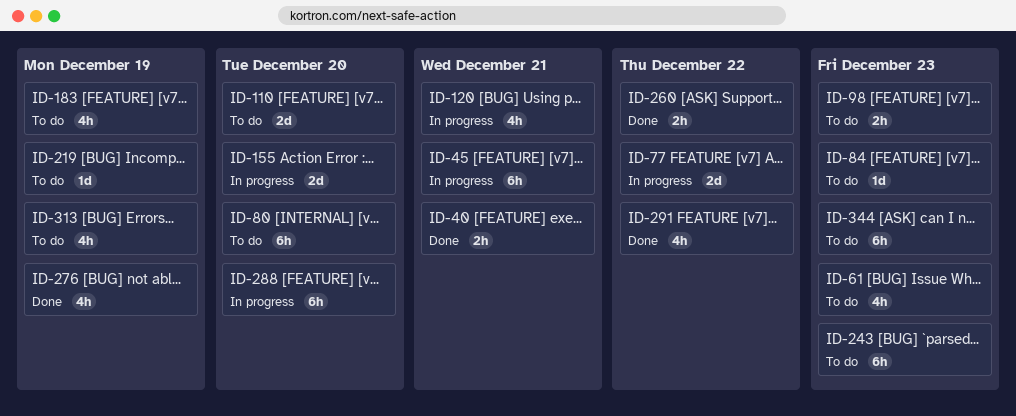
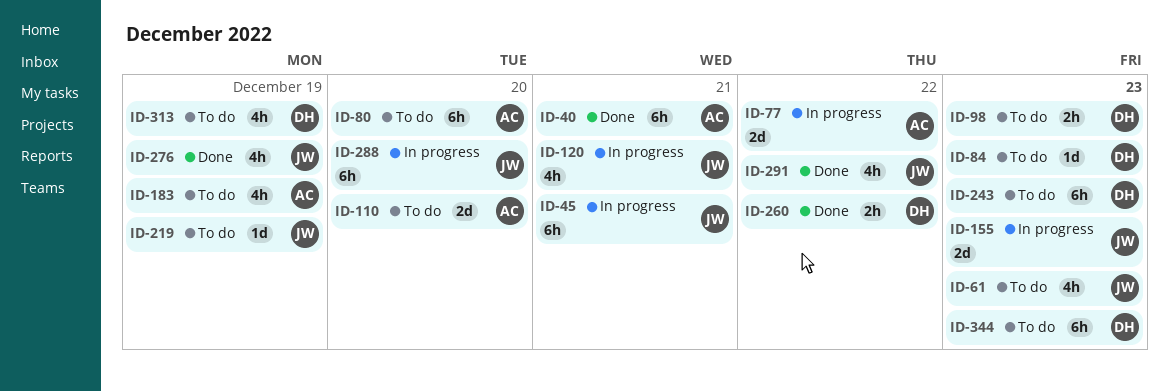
ID-40, estimate: 2h -> 6h
ID-155, due: Dec 20 -> Dec 23

